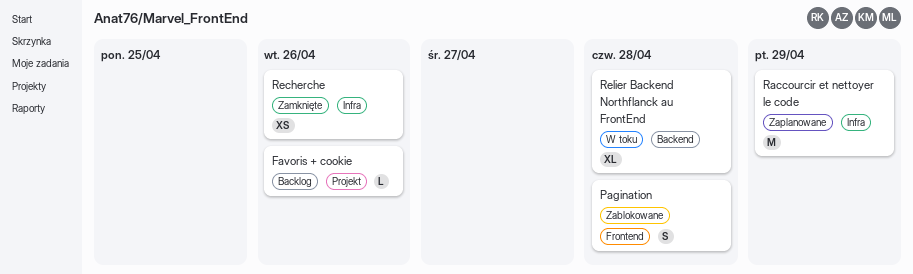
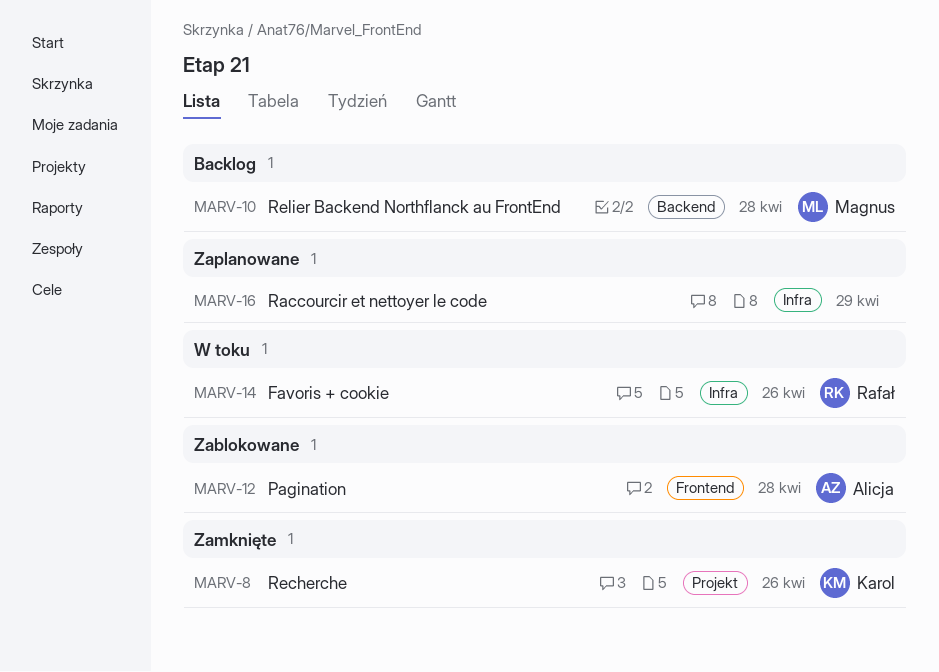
Favoris + cookie, status: Backlog -> W toku
Favoris + cookie, label: Projekt -> Infra
Recherche, label: Infra -> Projekt
Relier Backend Northflanck au FrontEnd, status: W toku -> Backlog

